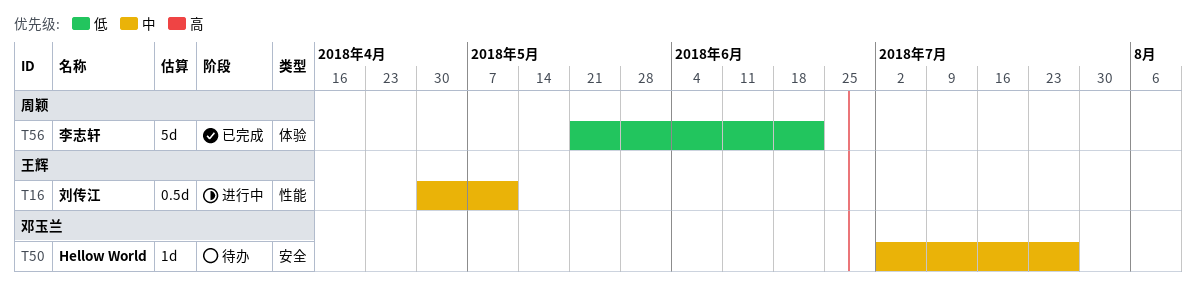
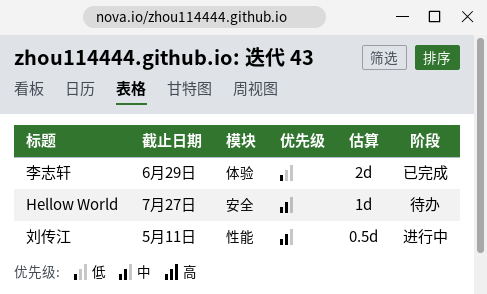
李志轩, estimate: 5d -> 2d
李志轩, due: Jun 22 -> Jun 29

